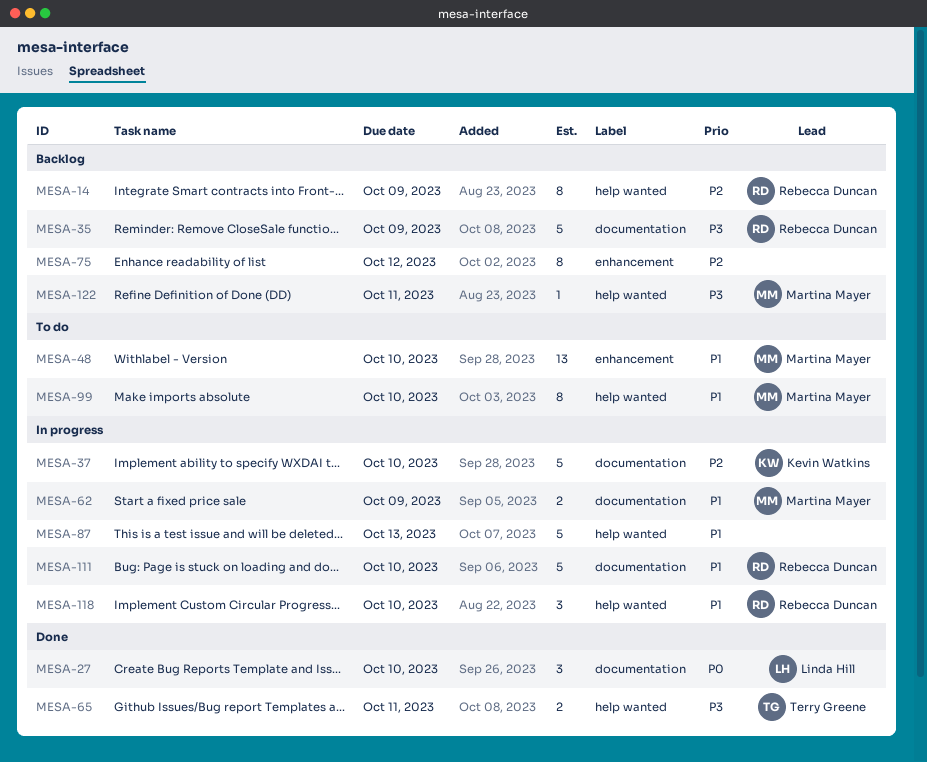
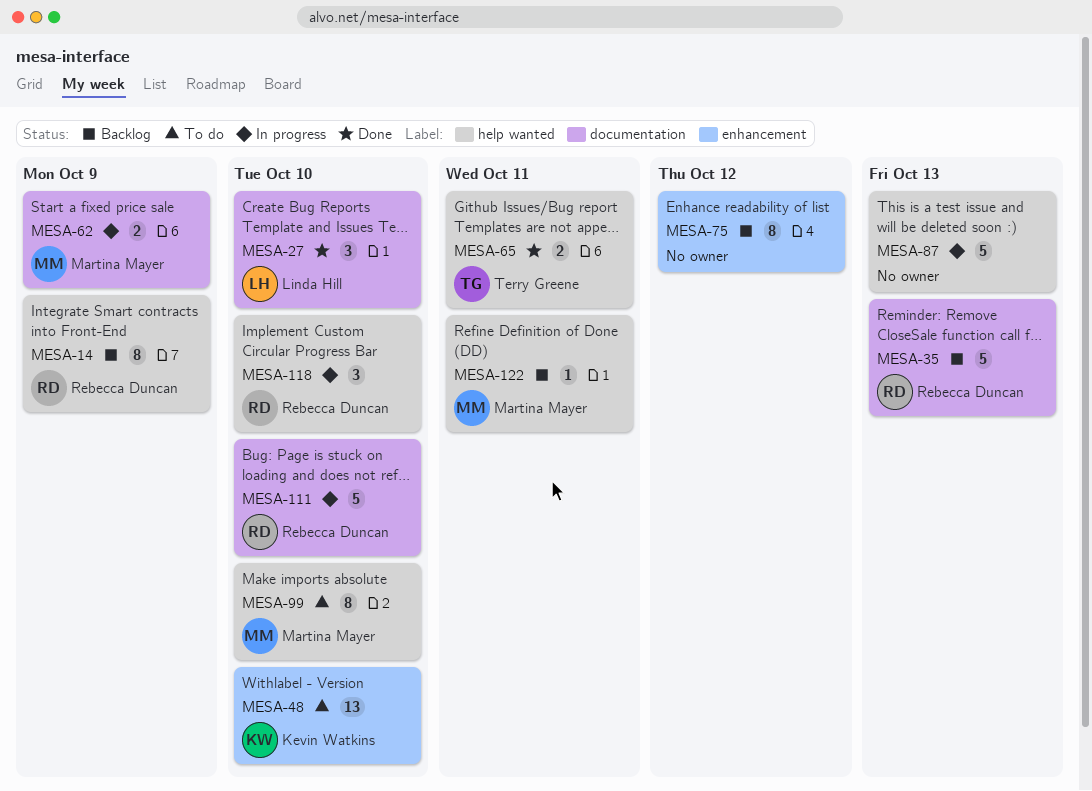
MESA-35, due: Oct 9 -> Oct 13
MESA-37: present -> none
MESA-48, owner: Martina Mayer -> Kevin Watkins

